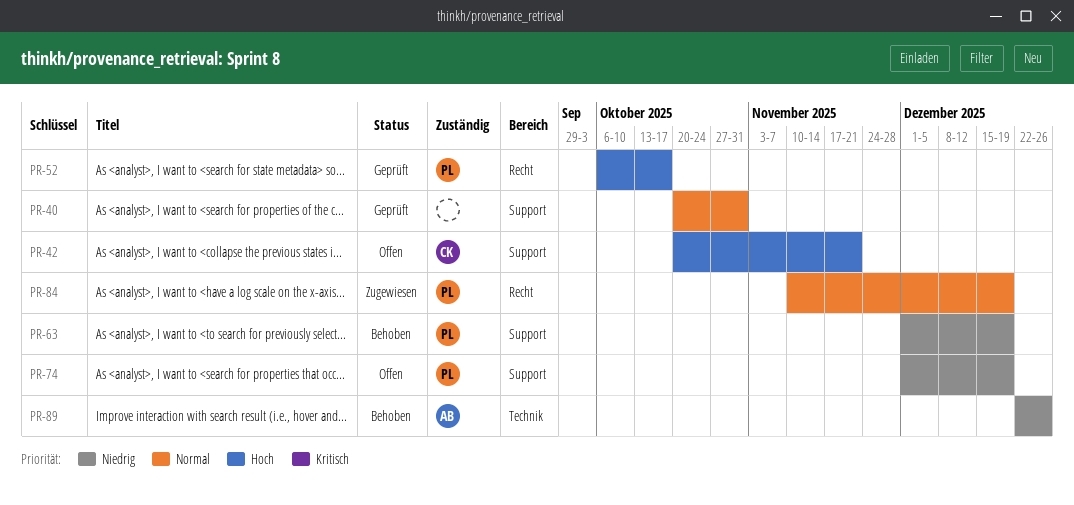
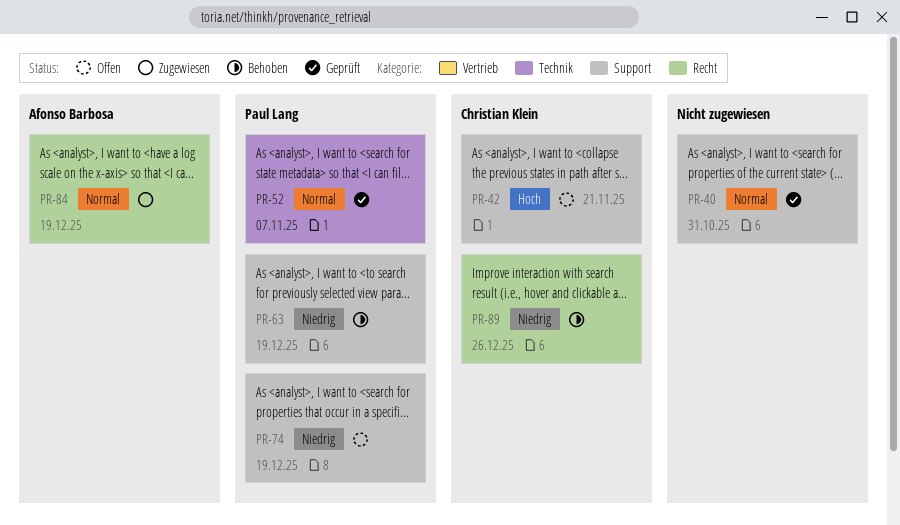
PR-52, priority: Hoch -> Normal
PR-52, label: Recht -> Technik
PR-52, due: Oct 17 -> Nov 7
PR-84, owner: Paul Lang -> Afonso Barbosa
PR-89, owner: Afonso Barbosa -> Christian Klein
PR-89, label: Technik -> Recht

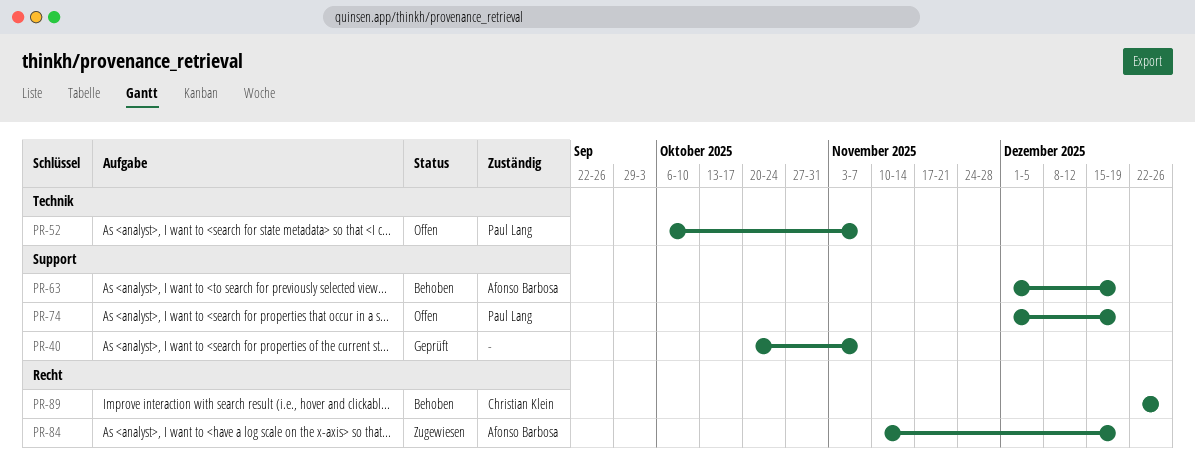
PR-40, due: Oct 31 -> Nov 7
PR-42: present -> none
PR-52, status: Geprüft -> Offen
PR-63, owner: Paul Lang -> Afonso Barbosa

